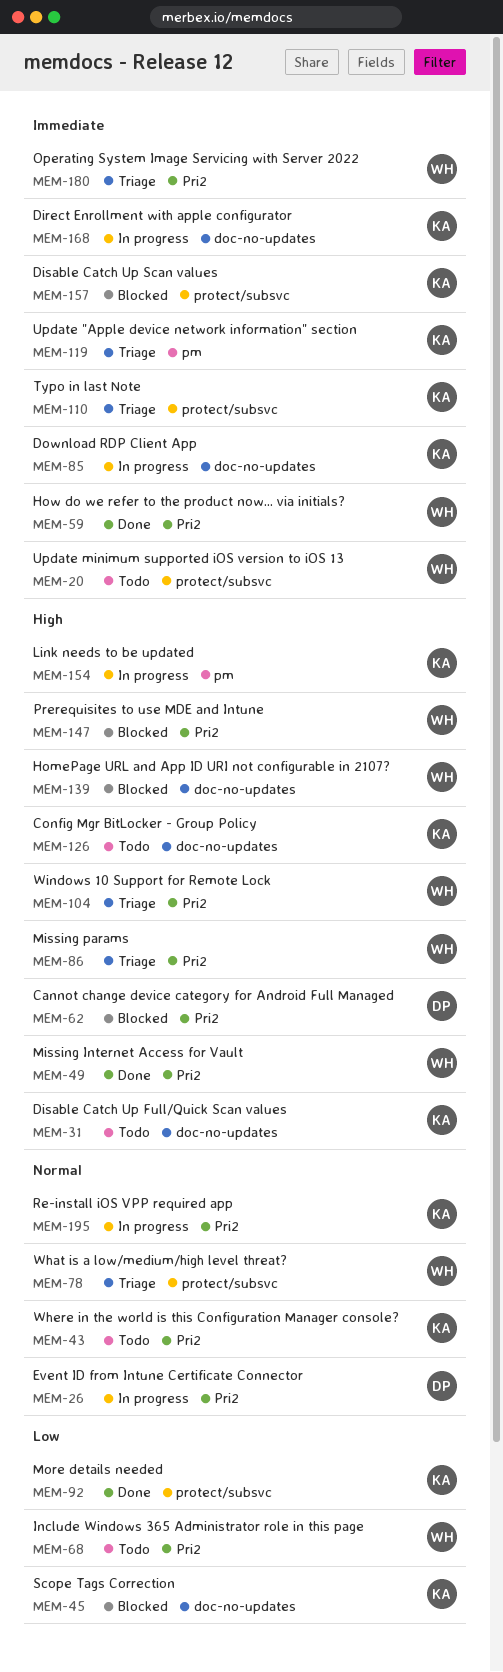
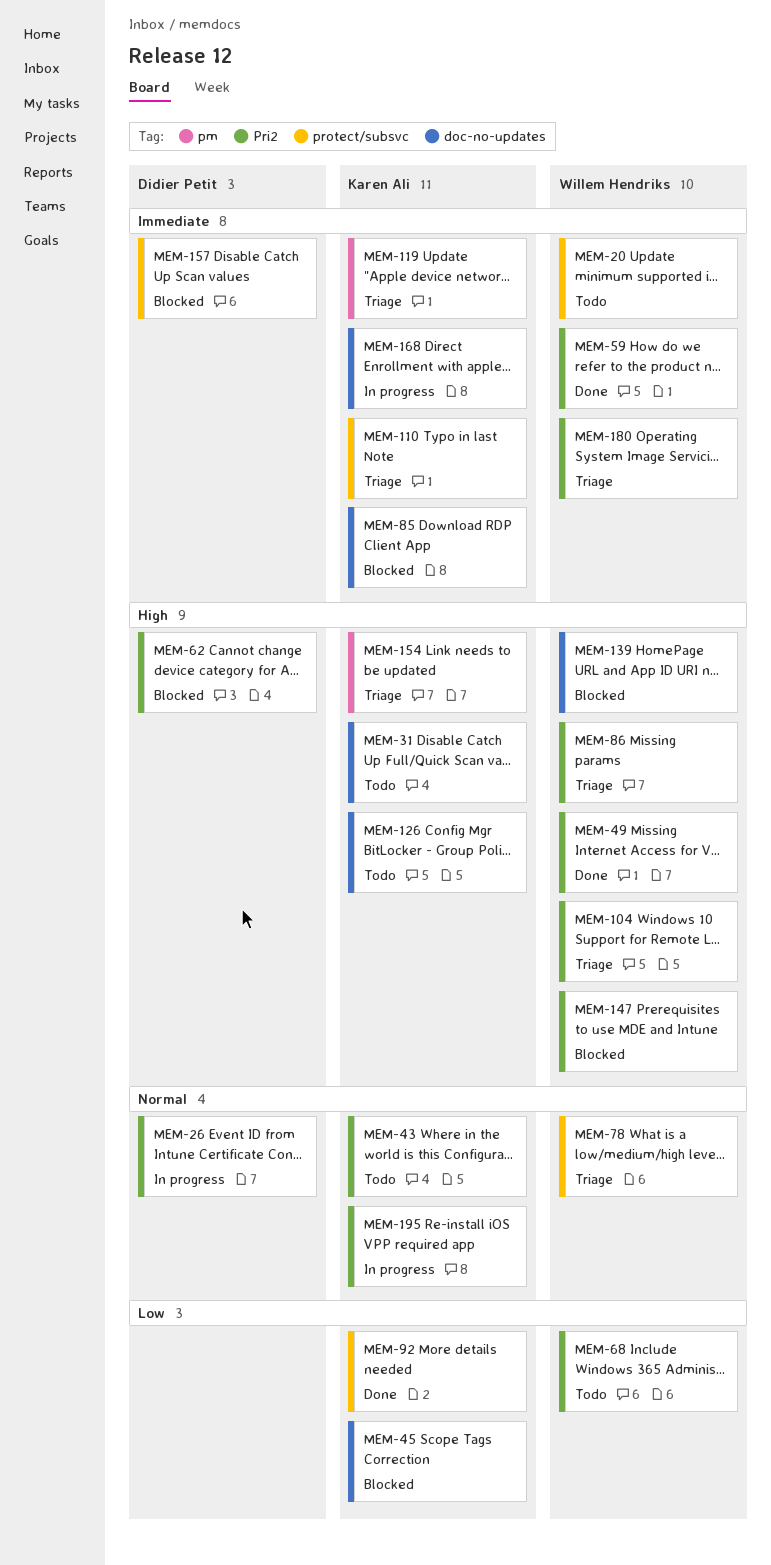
MEM-85, status: In progress -> Blocked
MEM-154, status: In progress -> Triage
MEM-157, owner: Karen Ali -> Didier Petit

